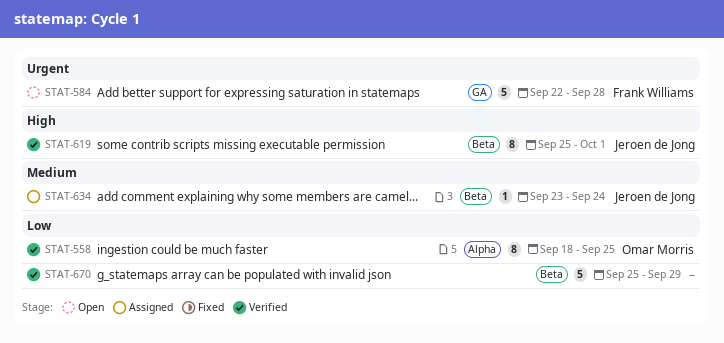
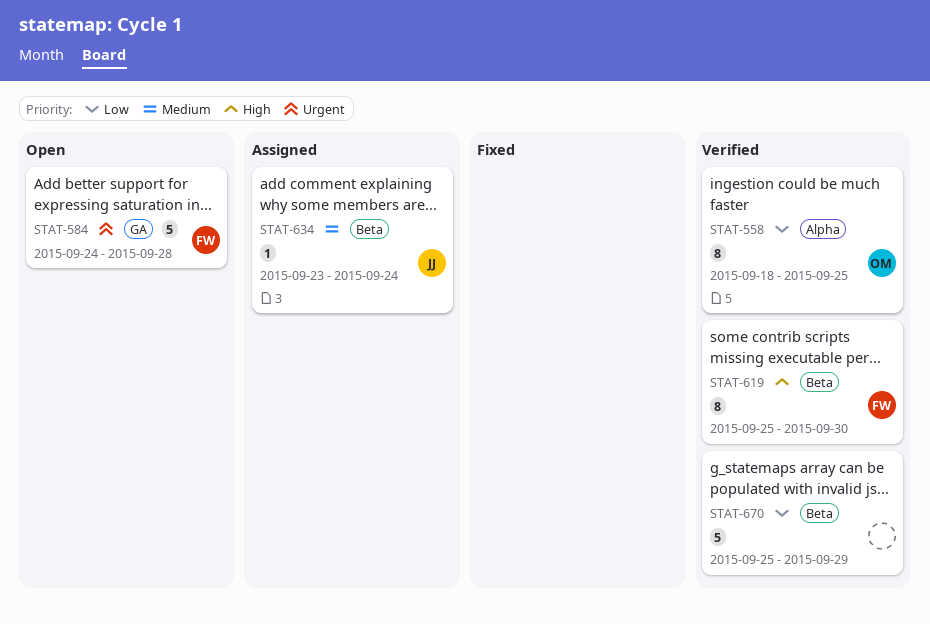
STAT-584, start: Sep 22 -> Sep 24
STAT-619, owner: Jeroen de Jong -> Frank Williams
STAT-619, due: Oct 1 -> Sep 30

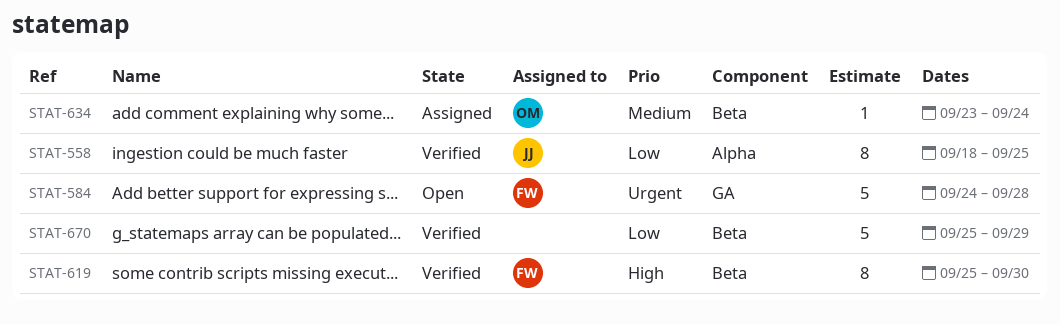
STAT-558, owner: OM -> JJ
STAT-634, owner: JJ -> OM

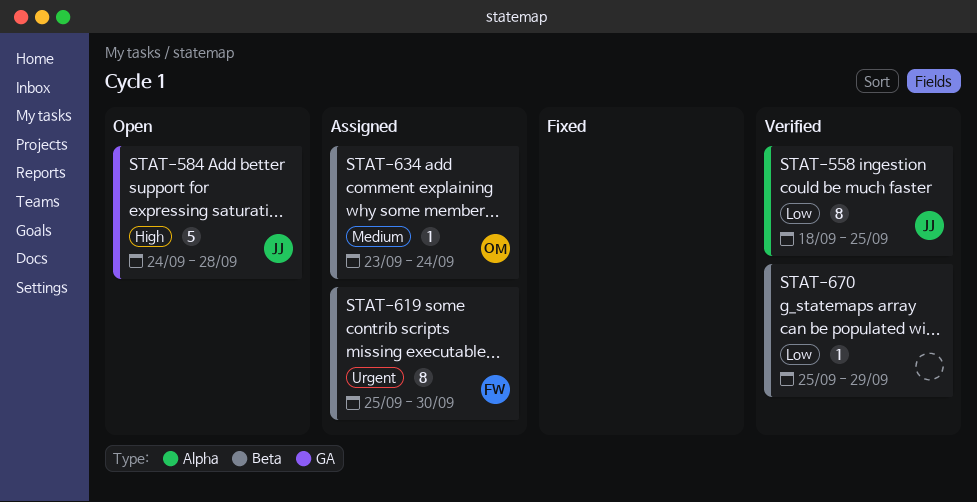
STAT-584, owner: FW -> JJ
STAT-584, priority: Urgent -> High
STAT-619, status: Verified -> Assigned
STAT-619, priority: High -> Urgent
STAT-670, estimate: 5 -> 1

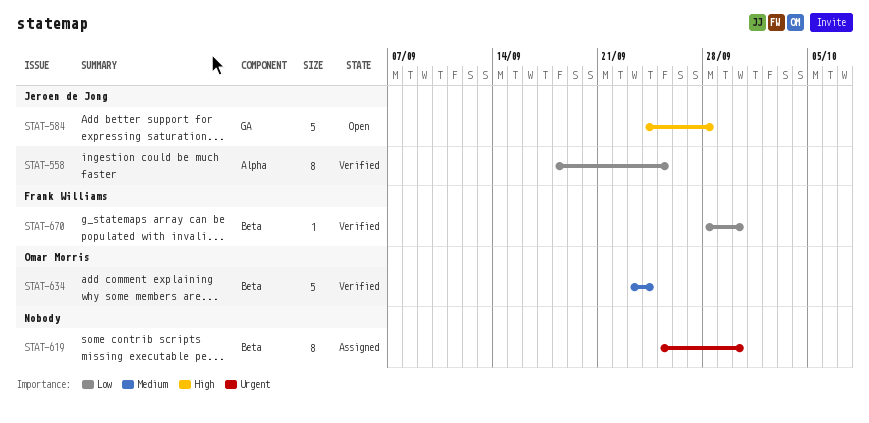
STAT-619, owner: Frank Williams -> none
STAT-634, status: Assigned -> Verified
STAT-634, estimate: 1 -> 5
STAT-670, owner: none -> Frank Williams
STAT-670, start: Sep 25 -> Sep 28
STAT-670, due: Sep 29 -> Sep 30

